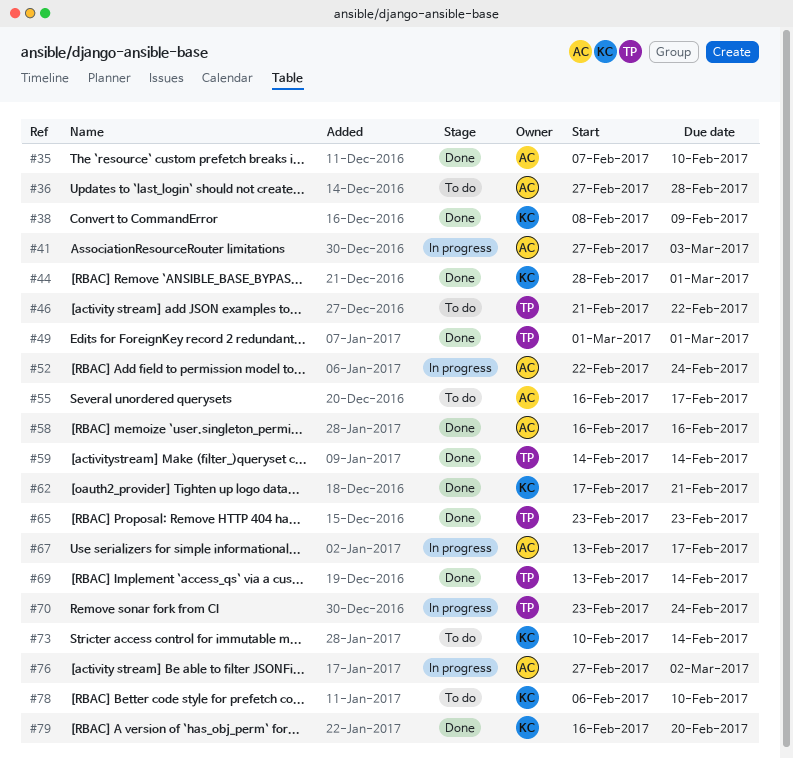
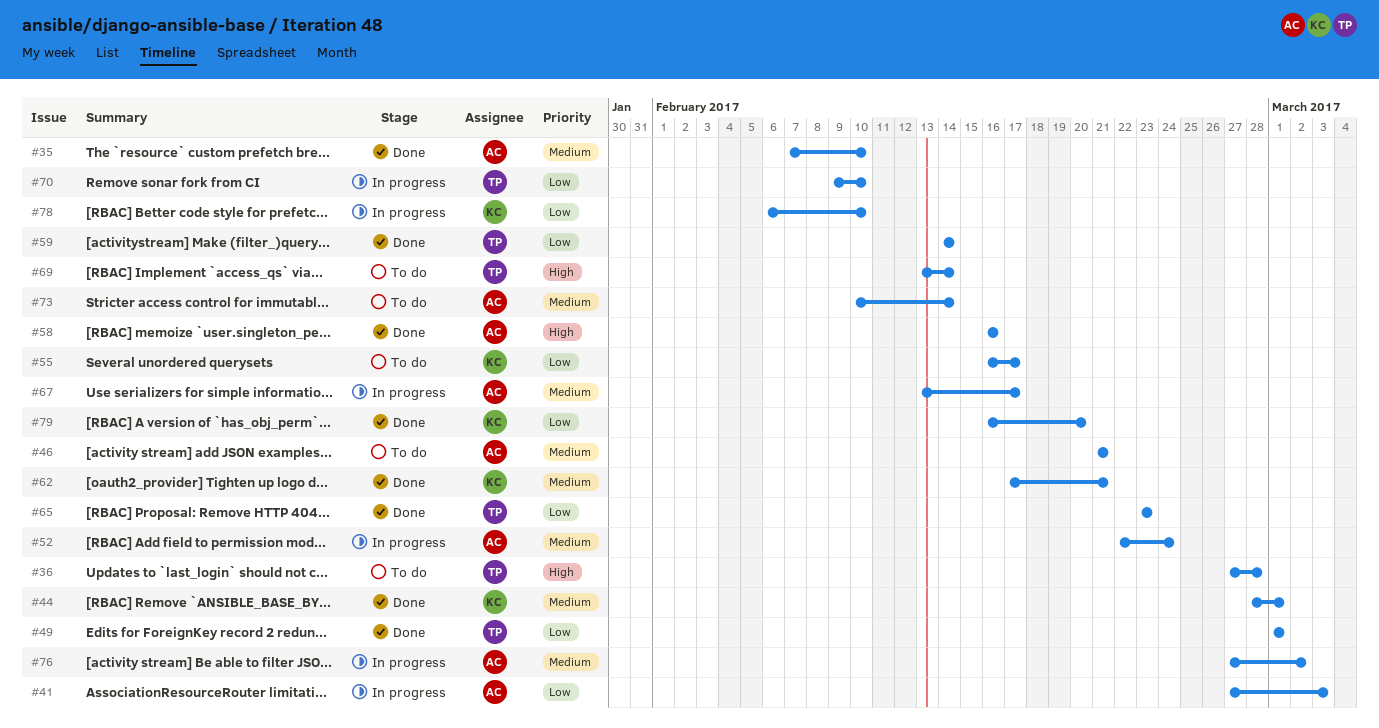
#36, owner: AC -> TP
#38: present -> none
#46, owner: TP -> AC
#46, due: Feb 22 -> Feb 21
#55, owner: AC -> KC
#69, status: Done -> To do
#70, start: Feb 23 -> Feb 9
#70, due: Feb 24 -> Feb 10
#73, owner: KC -> AC
#78, status: To do -> In progress

